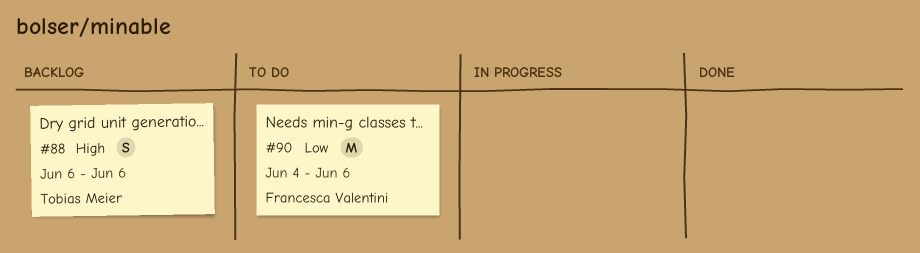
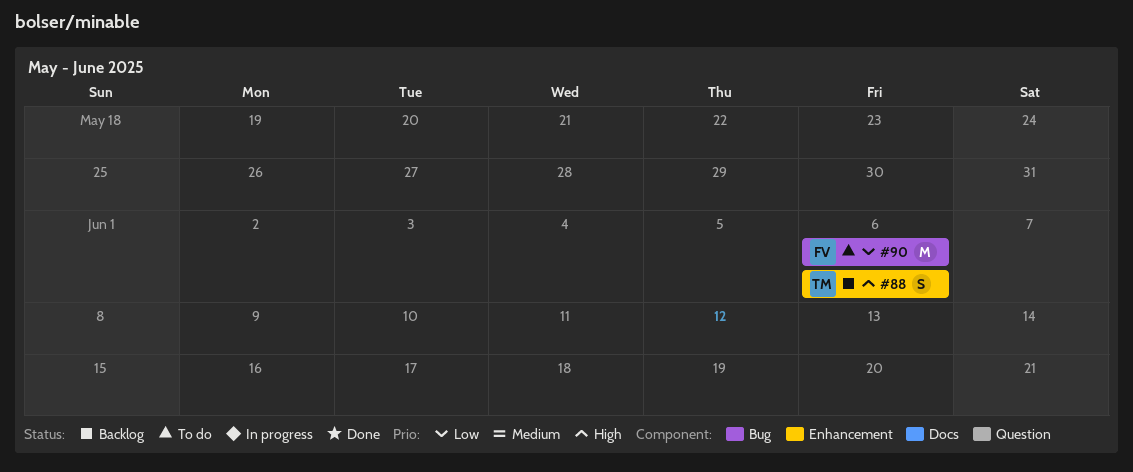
#90, start: Jun 4 -> Jun 6

